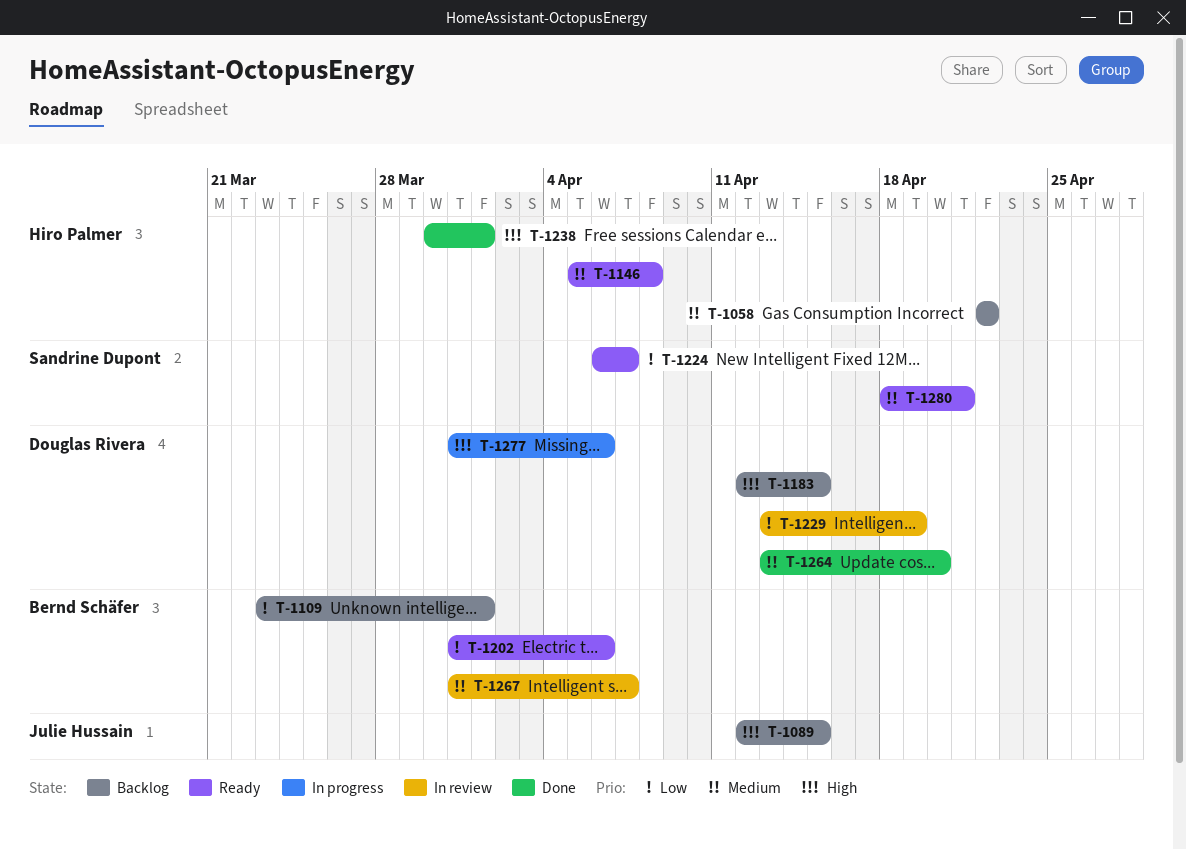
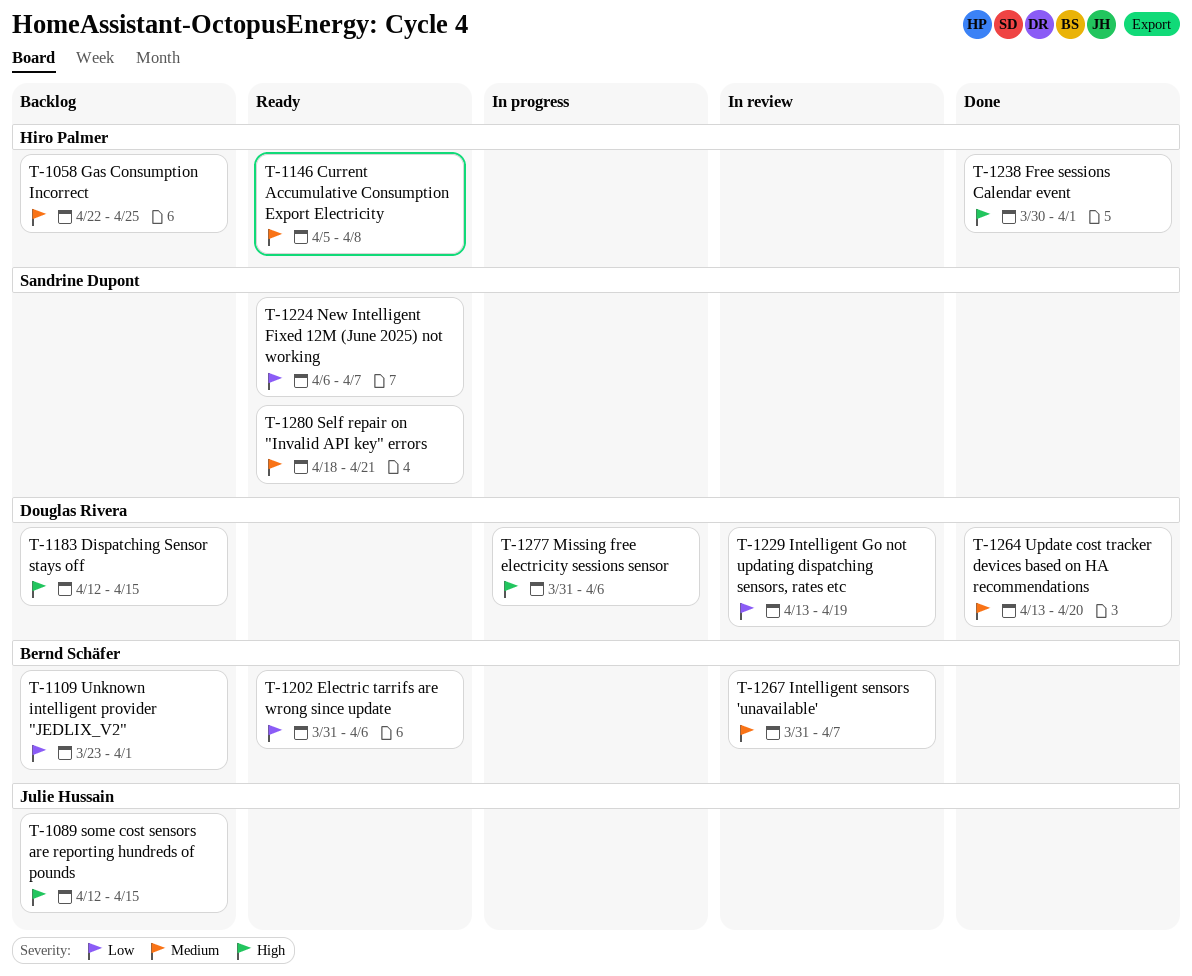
T-1058, due: Apr 22 -> Apr 25

